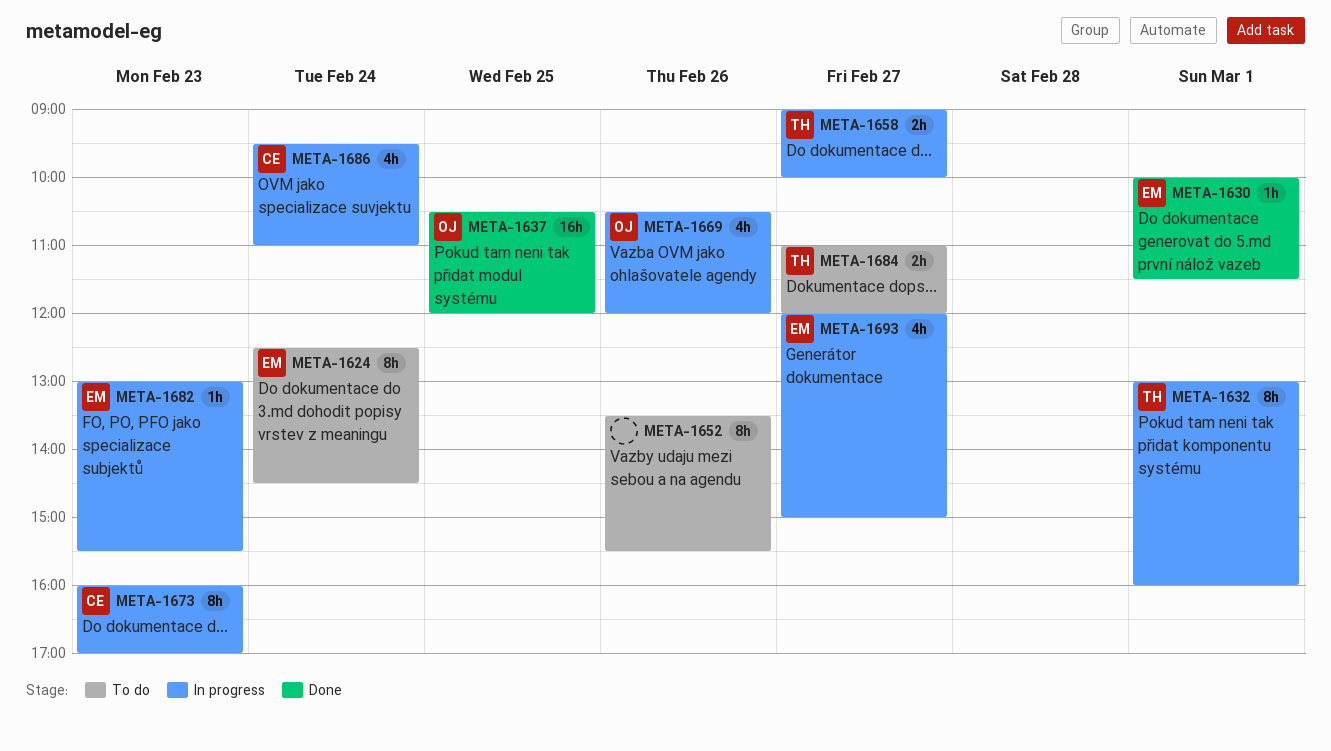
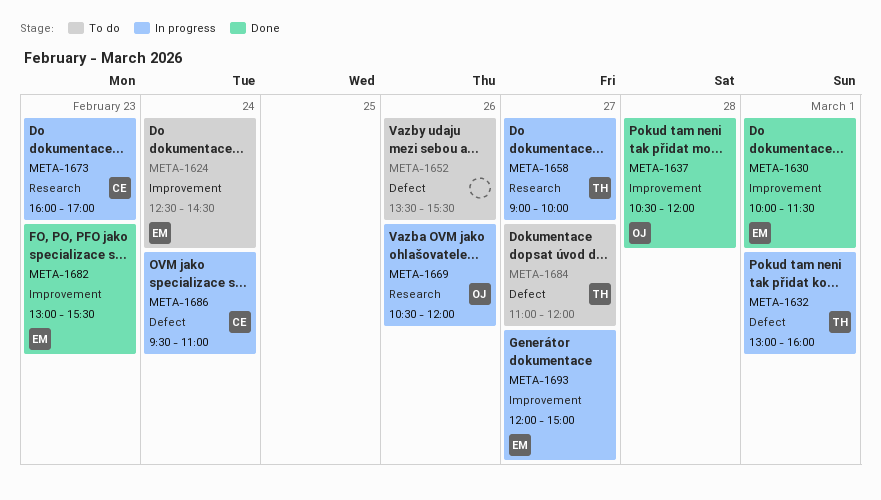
META-1637, day: Feb 25 -> Feb 28
META-1682, status: In progress -> Done

